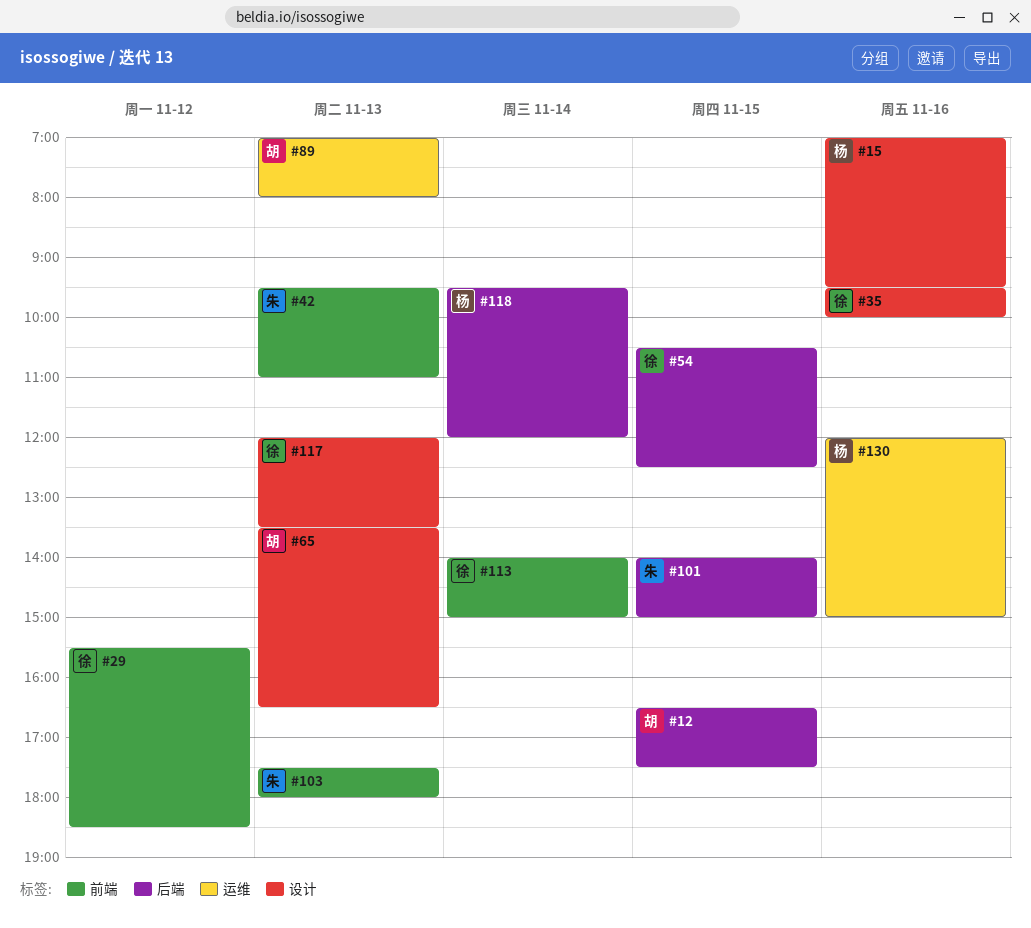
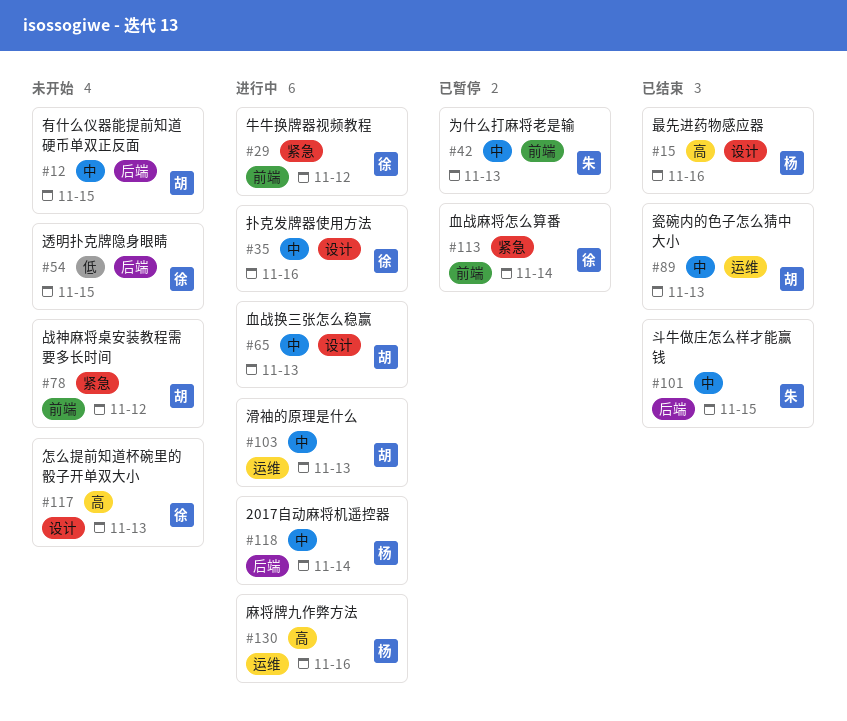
#78: none -> present
#103, owner: 朱 -> 胡
#103, label: 前端 -> 运维

